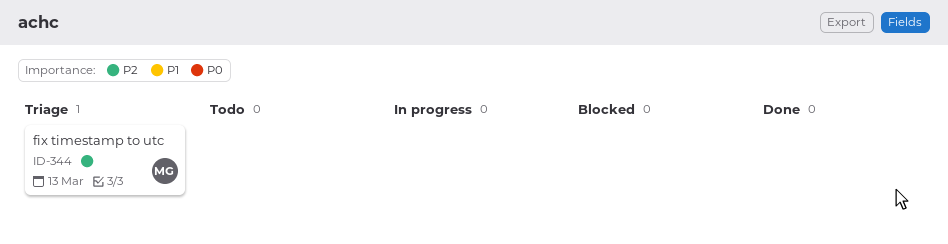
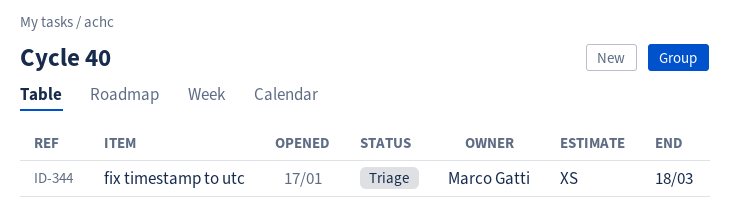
ID-344, due: Mar 13 -> Mar 18

